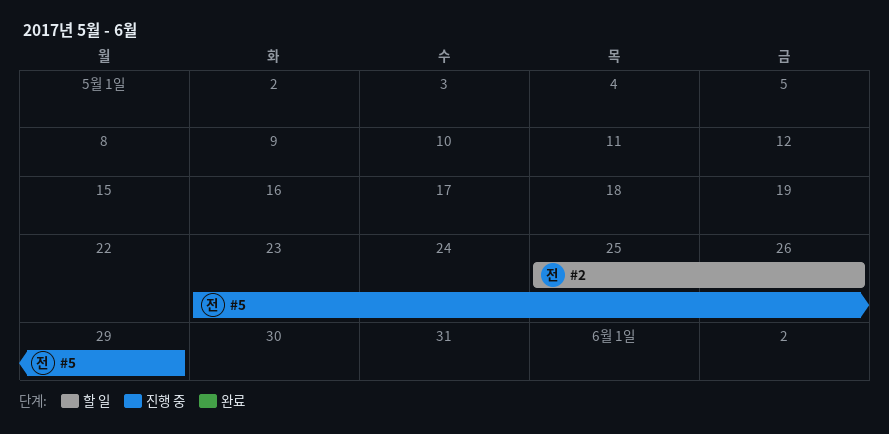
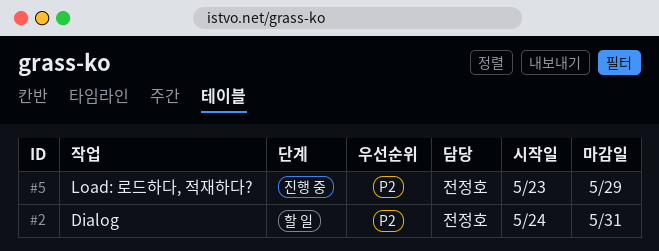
#2, start: May 25 -> May 24
#2, due: May 26 -> May 31

